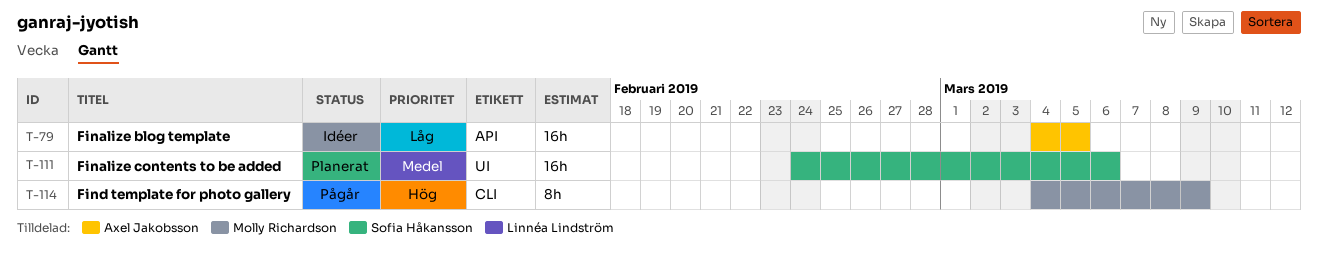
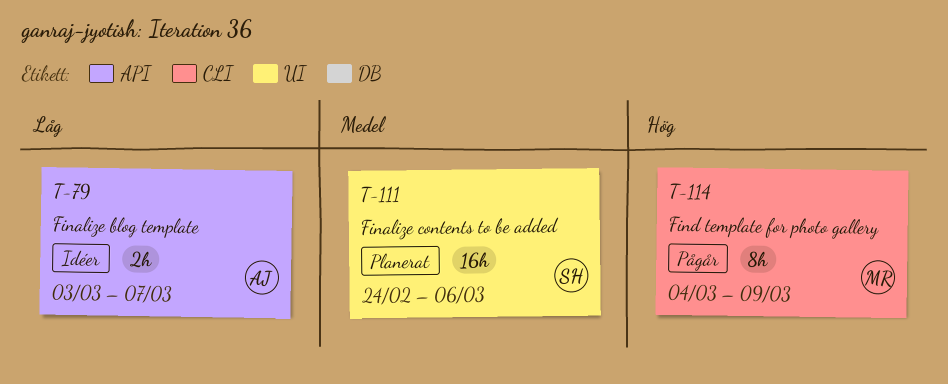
T-79, estimate: 16h -> 2h
T-79, start: Mar 4 -> Mar 3
T-79, due: Mar 5 -> Mar 7

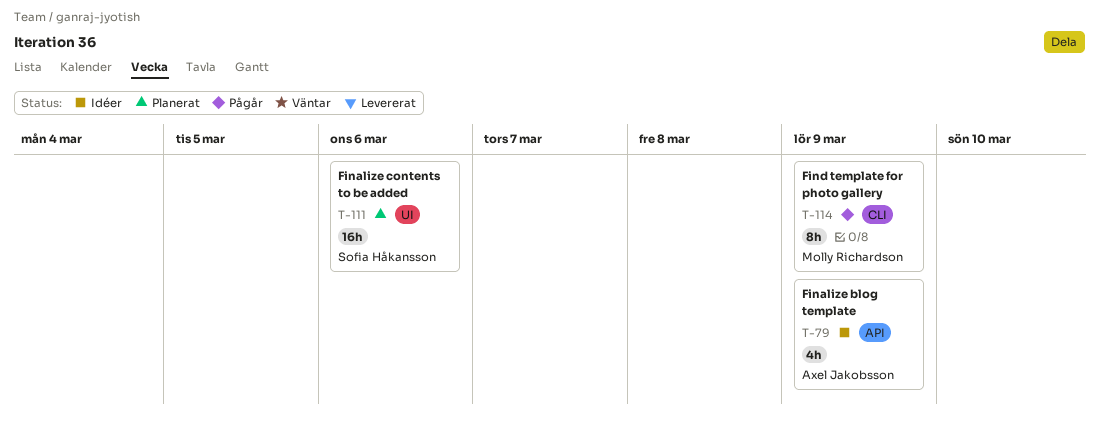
T-79, estimate: 2h -> 4h
T-79, due: Mar 7 -> Mar 9

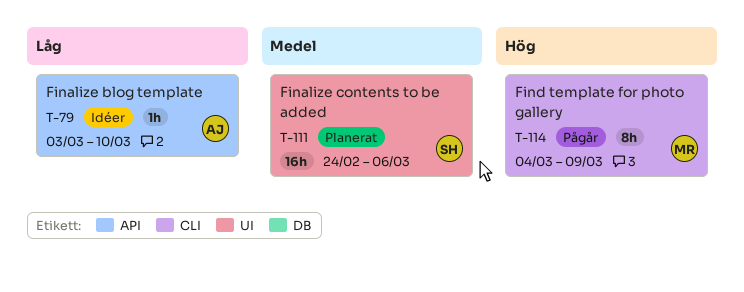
T-79, estimate: 4h -> 1h
T-79, due: Mar 9 -> Mar 10

